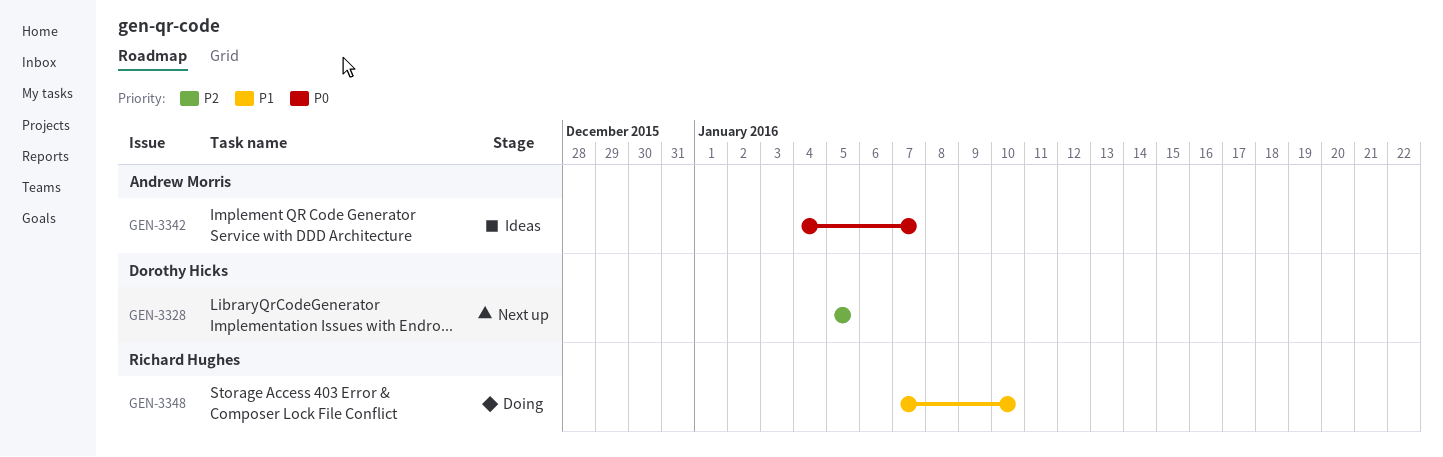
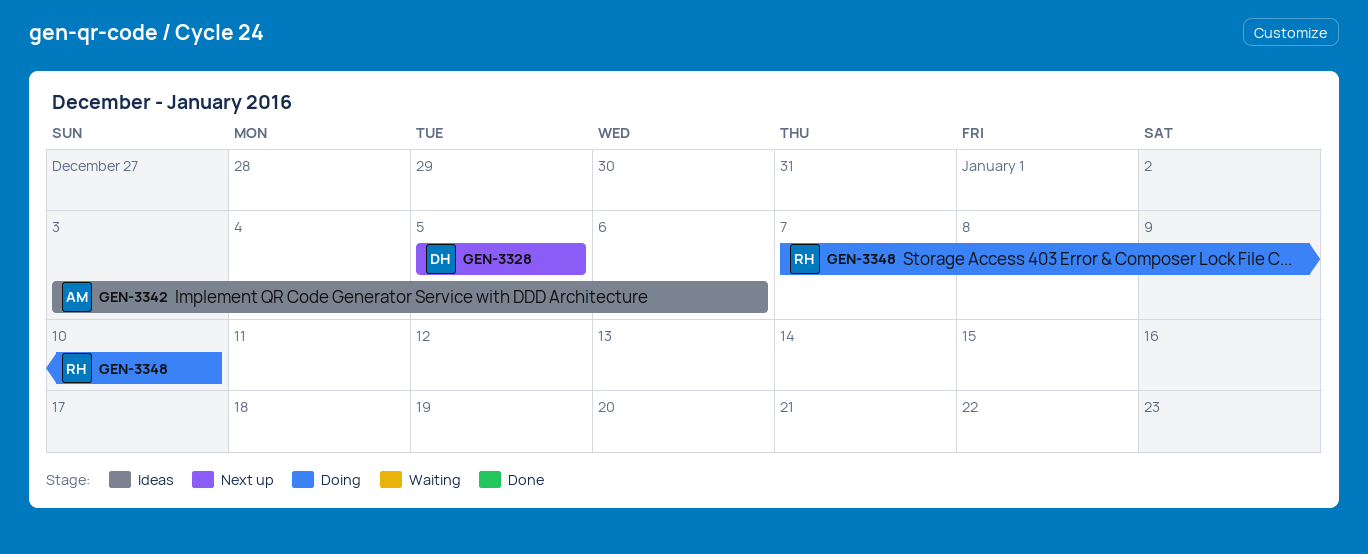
GEN-3342, start: Jan 4 -> Jan 3
GEN-3342, due: Jan 7 -> Jan 6

